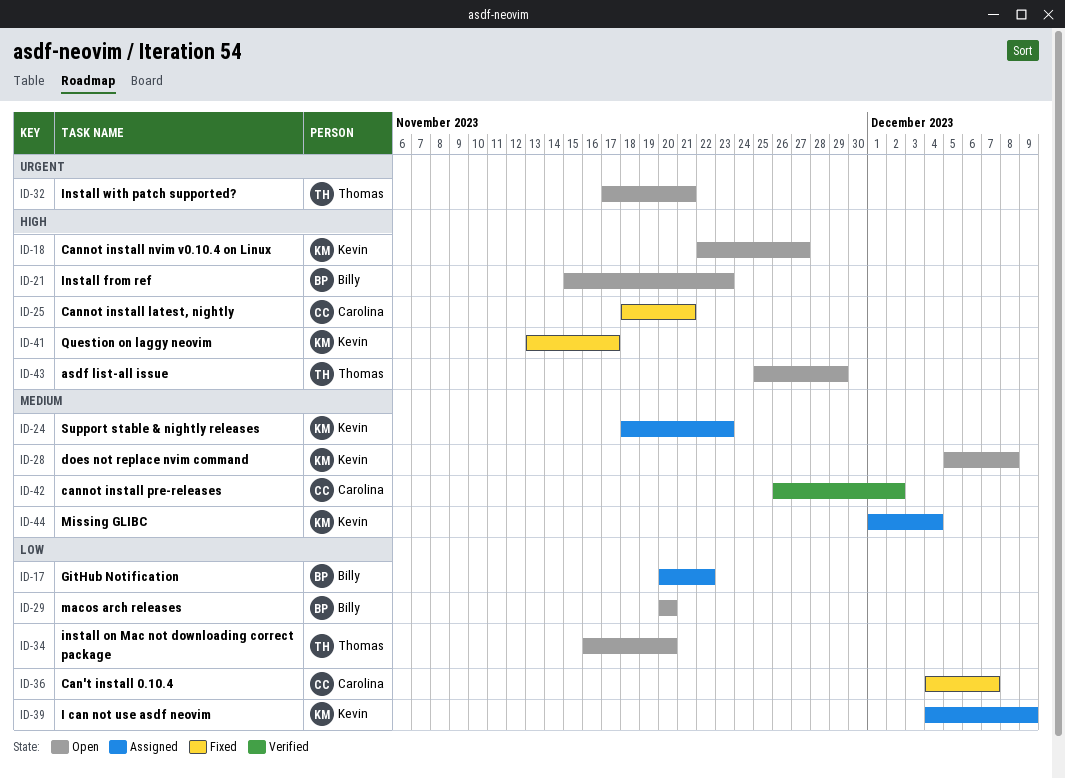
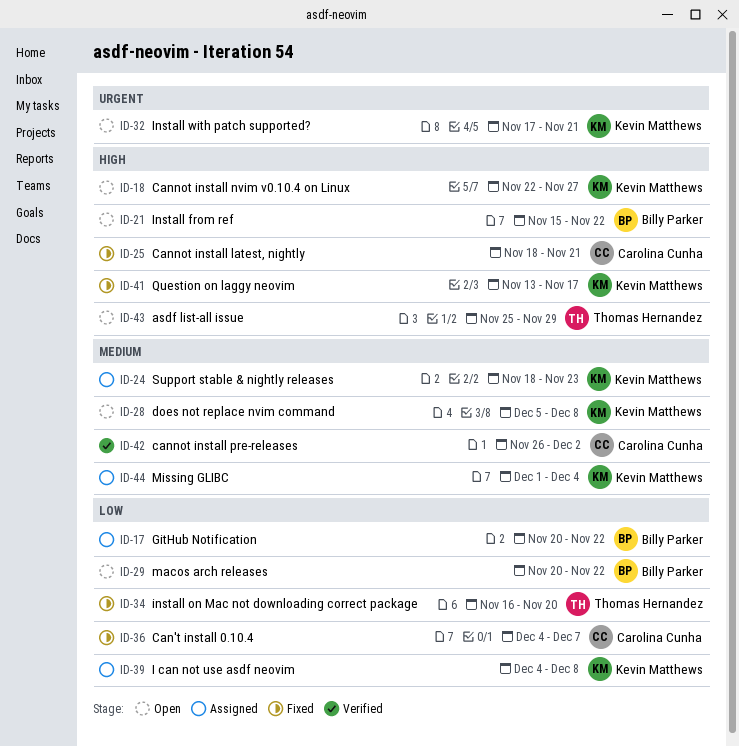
ID-21, due: Nov 23 -> Nov 22
ID-29, due: Nov 20 -> Nov 22
ID-32, owner: Thomas Hernandez -> Kevin Matthews
ID-34, status: Open -> Fixed
ID-39, due: Dec 9 -> Dec 8

